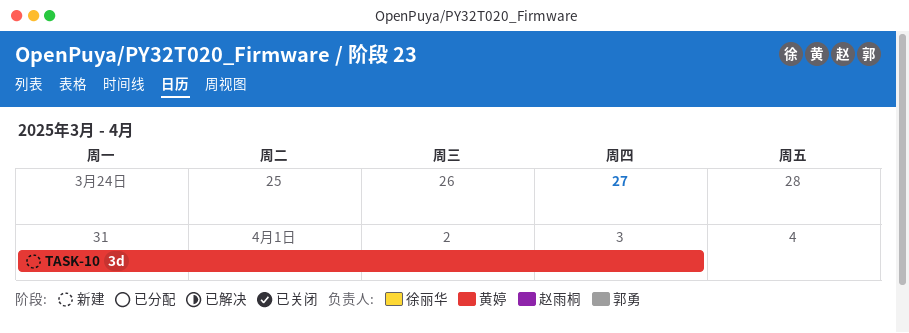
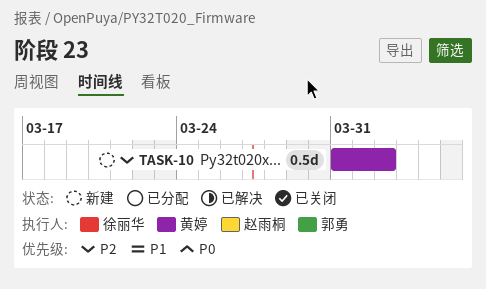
TASK-10, estimate: 3d -> 0.5d
TASK-10, due: Apr 3 -> Apr 2

